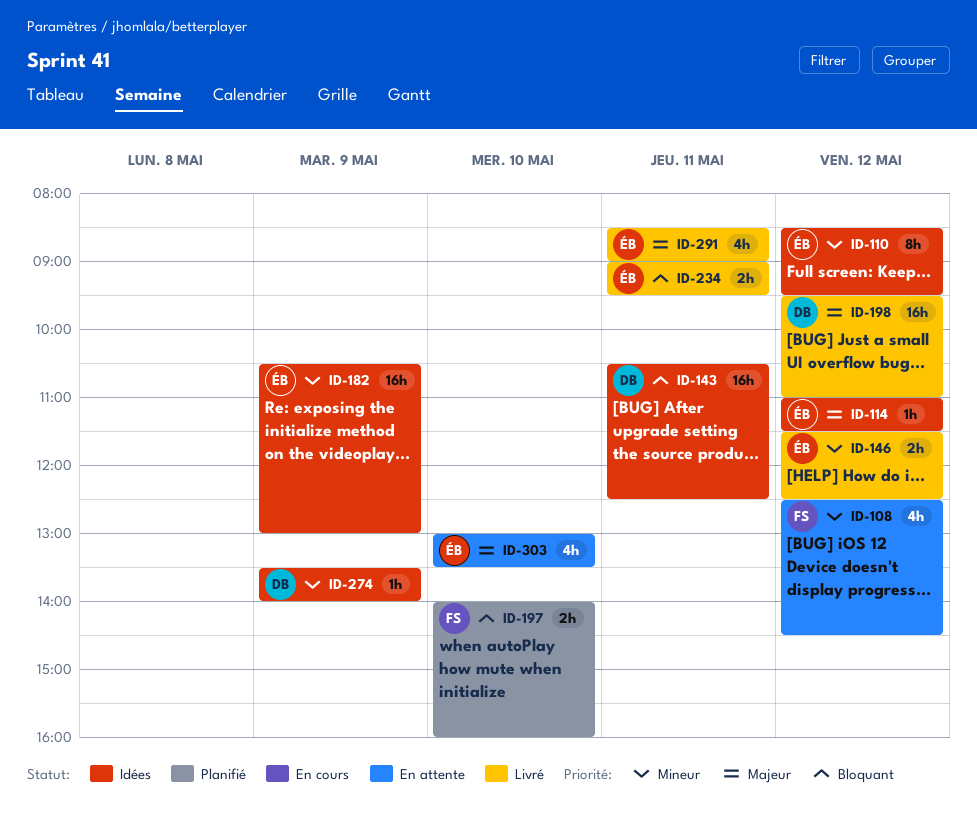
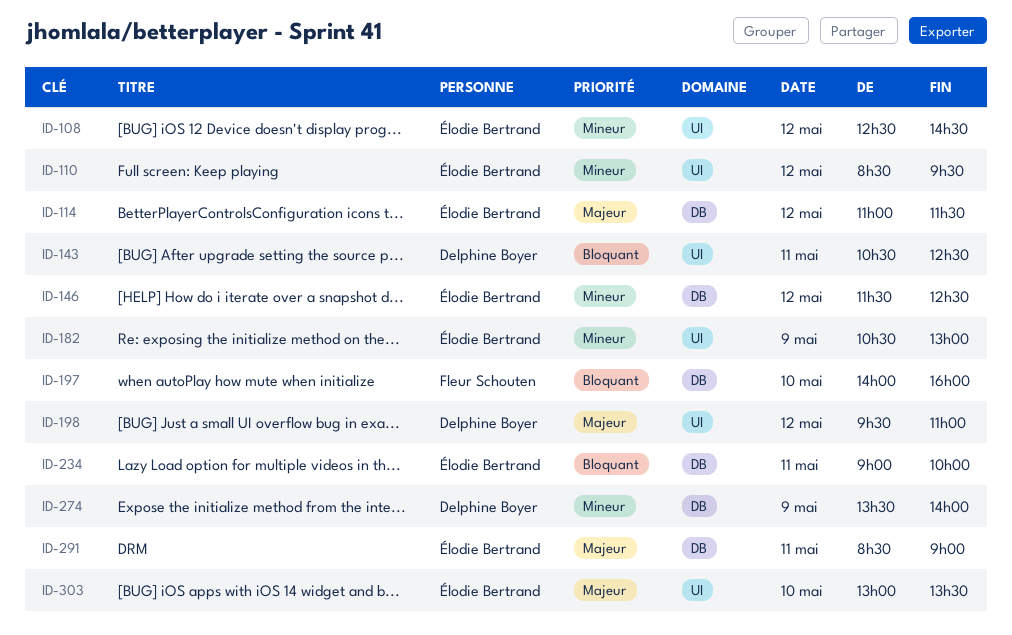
ID-108, owner: Fleur Schouten -> Élodie Bertrand
ID-234, ends: 09:30 -> 10:00

